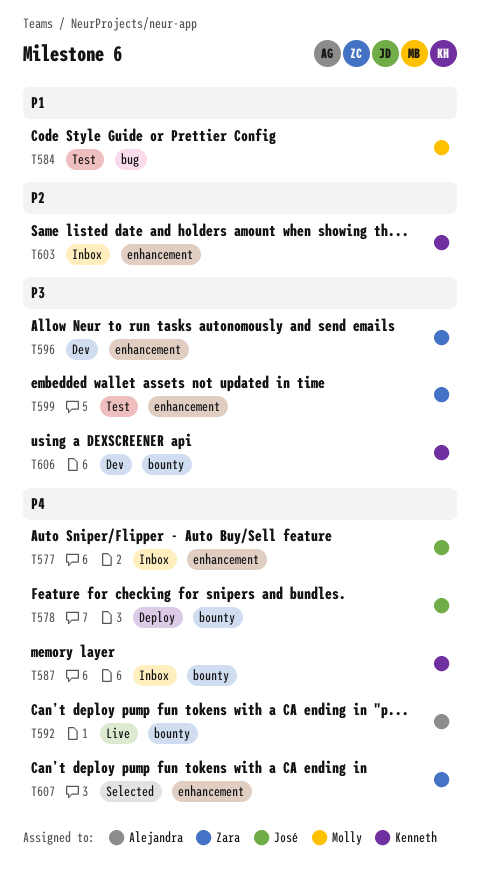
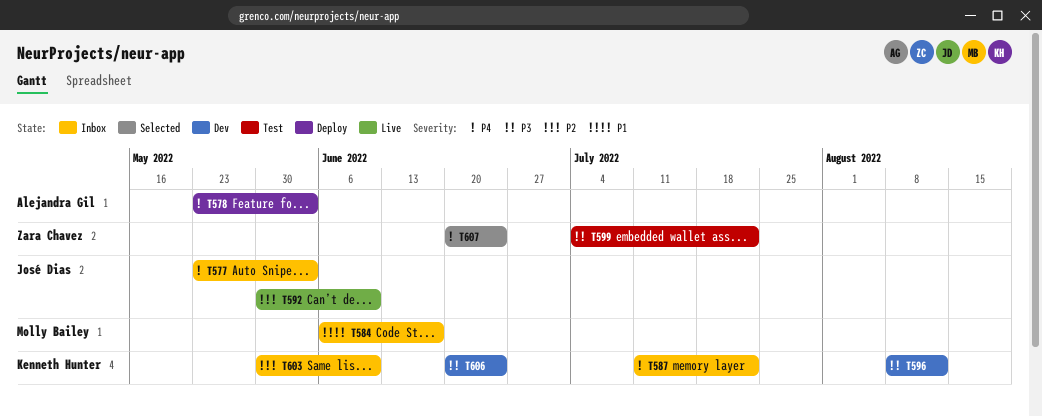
T578, owner: José Dias -> Alejandra Gil
T584, status: Test -> Inbox
T592, owner: Alejandra Gil -> José Dias
T592, priority: P4 -> P2
T596, owner: Zara Chavez -> Kenneth Hunter

